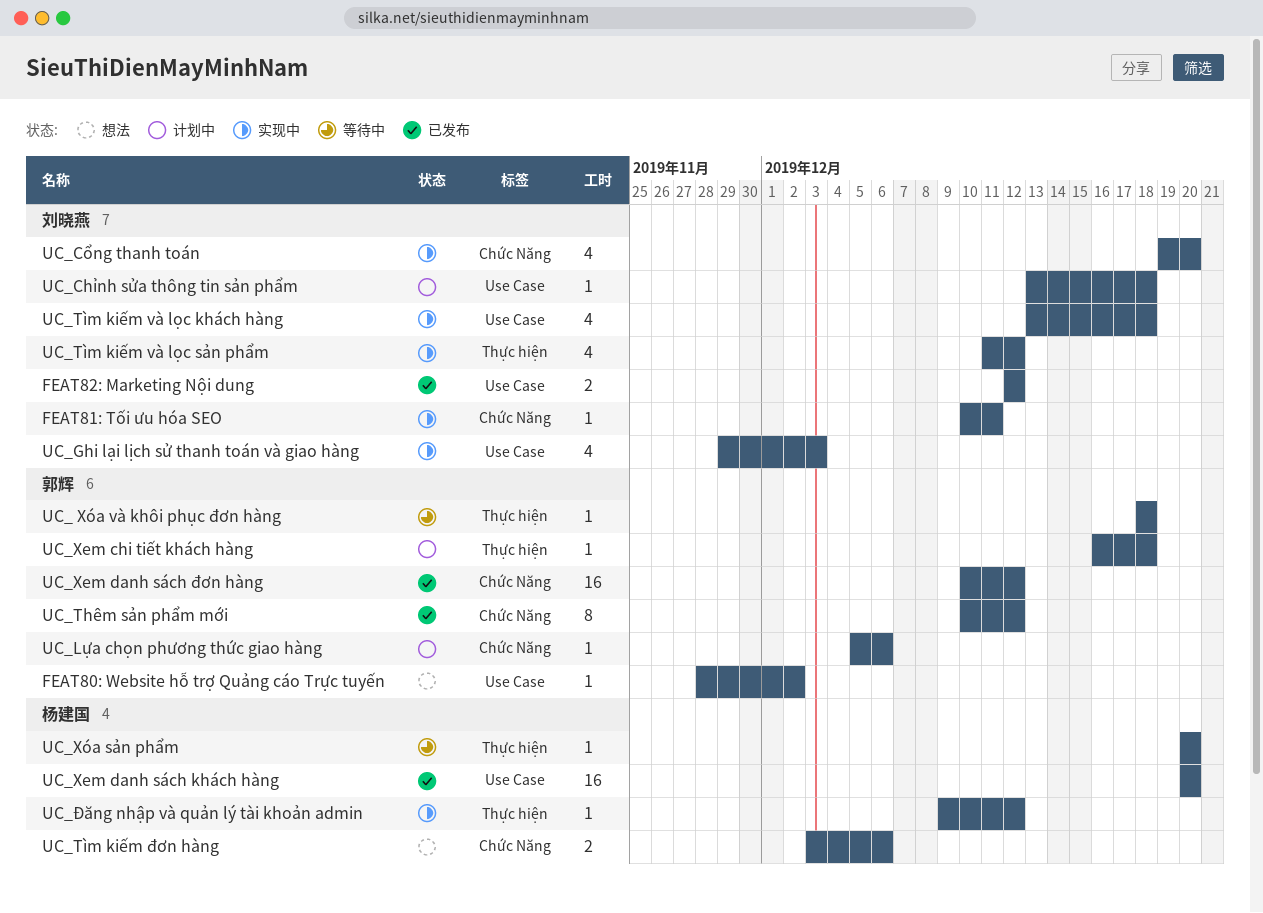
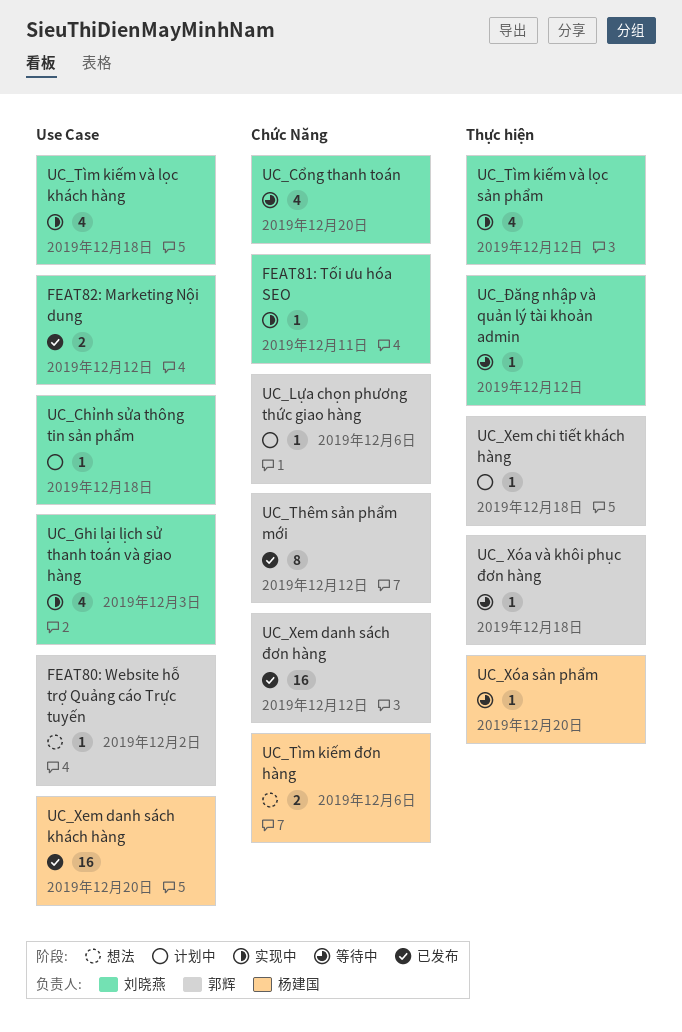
UC_Cổng thanh toán, status: 实现中 -> 等待中
UC_Đăng nhập và quản lý tài khoản admin, status: 实现中 -> 等待中
UC_Đăng nhập và quản lý tài khoản admin, owner: 杨建国 -> 刘晓燕

